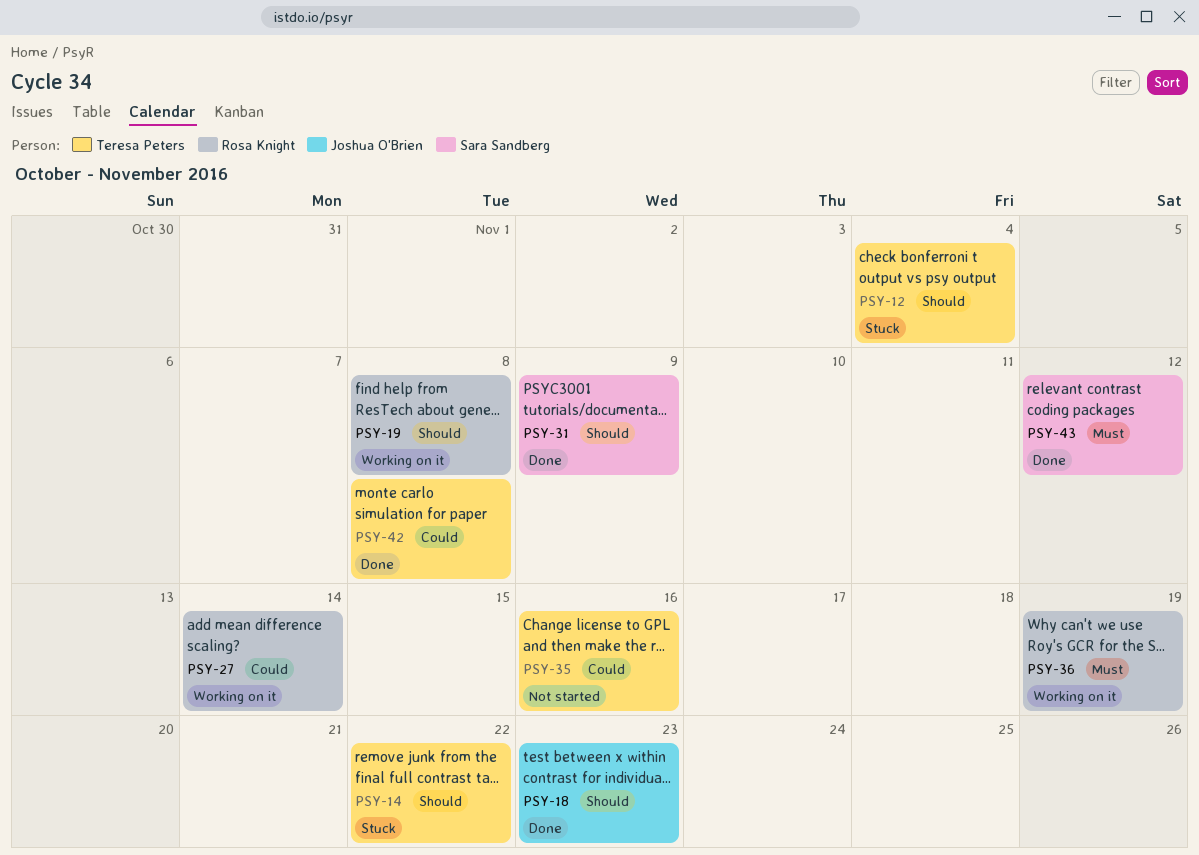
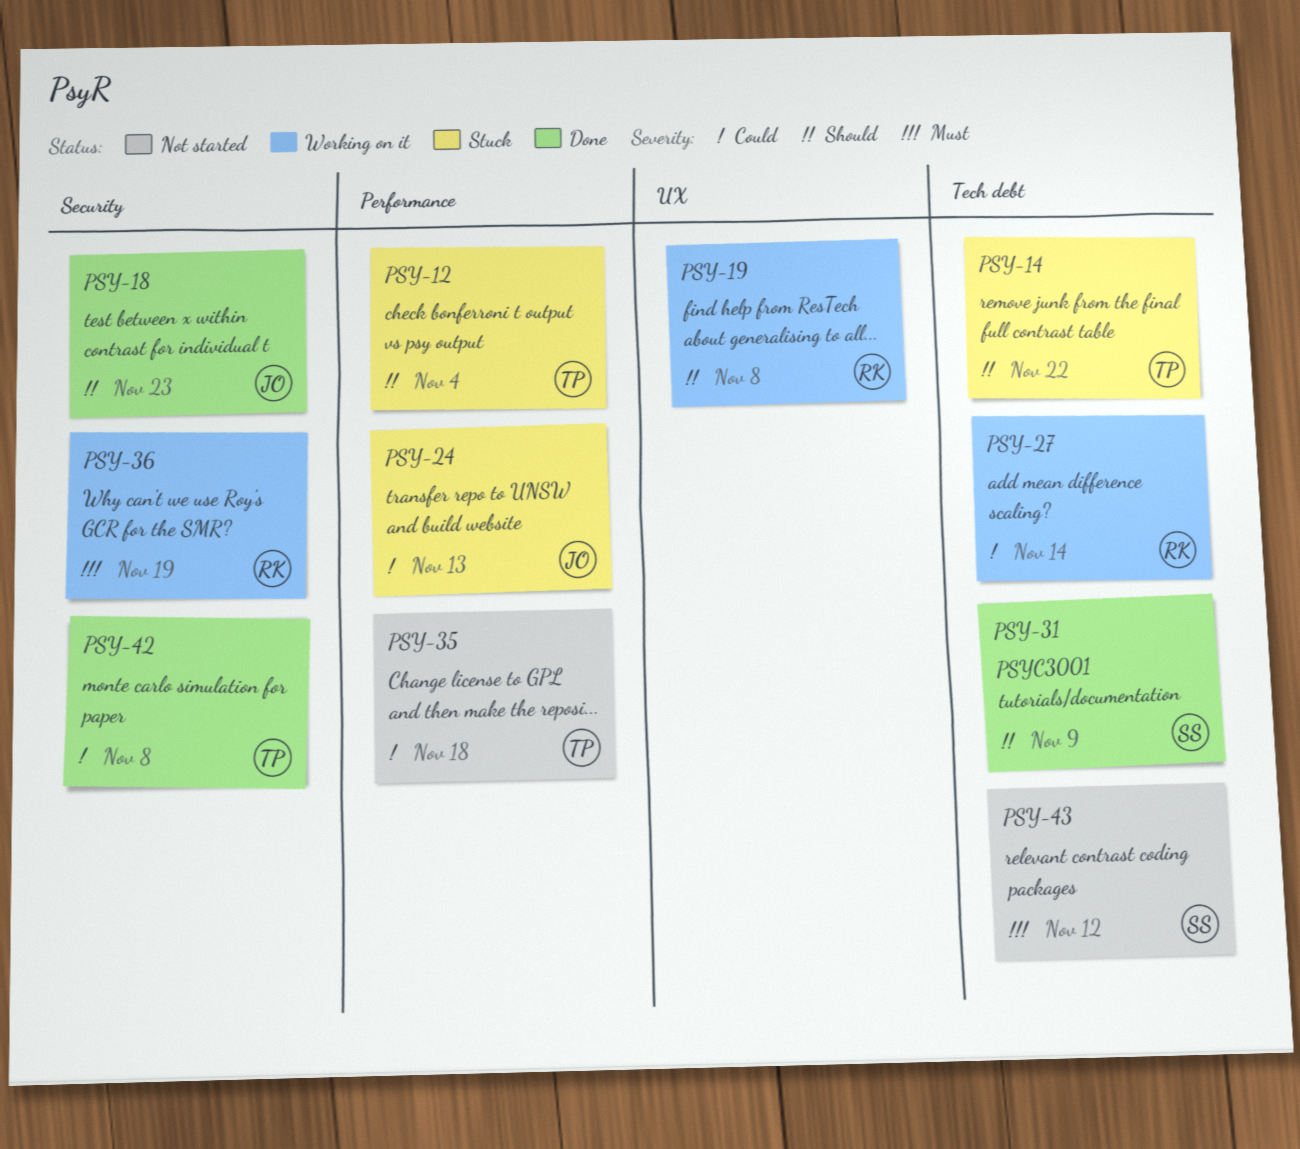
PSY-24: none -> present
PSY-35, due: Nov 16 -> Nov 18
PSY-43, status: Done -> Not started

